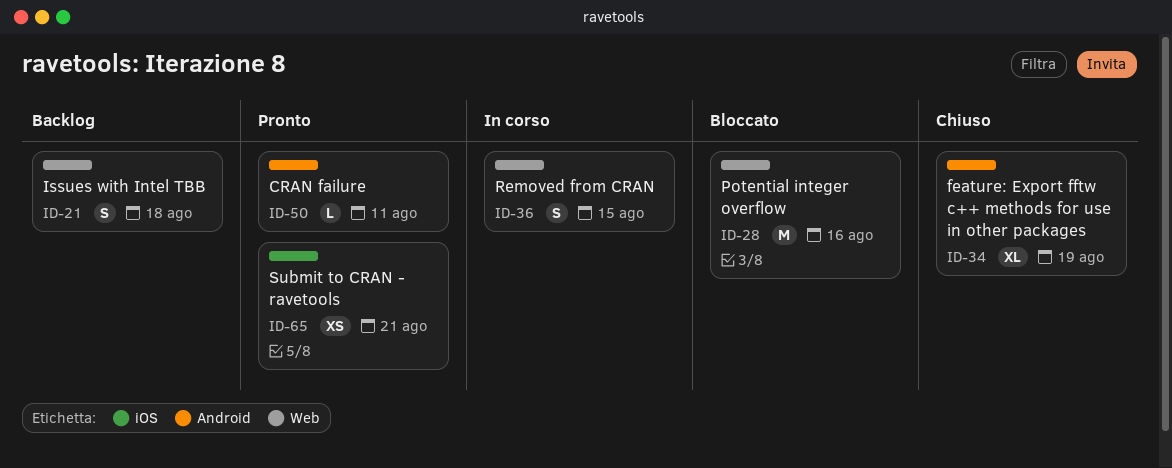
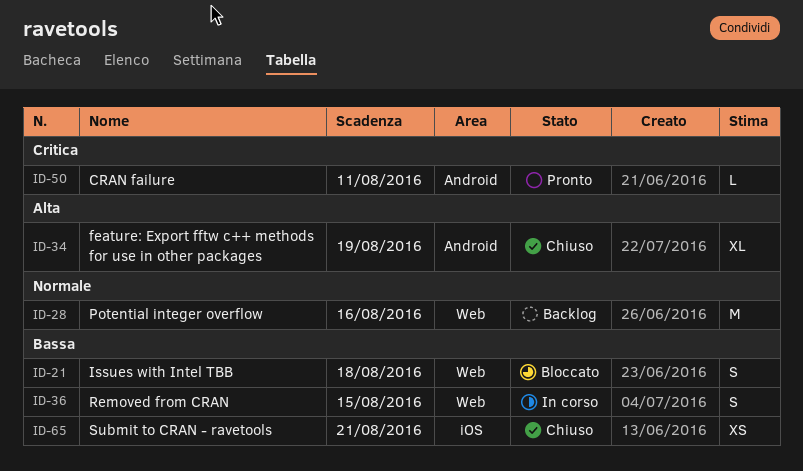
ID-21, status: Backlog -> Bloccato
ID-28, status: Bloccato -> Backlog
ID-65, status: Pronto -> Chiuso

